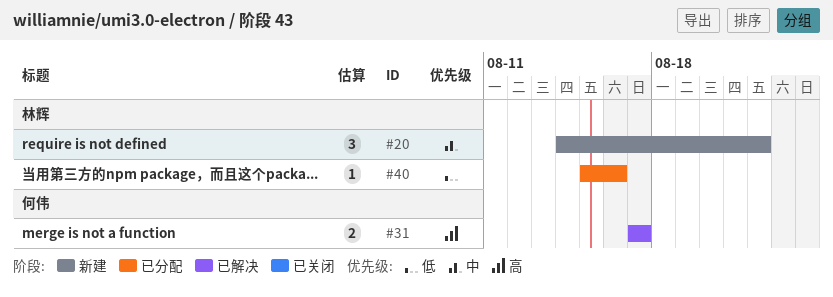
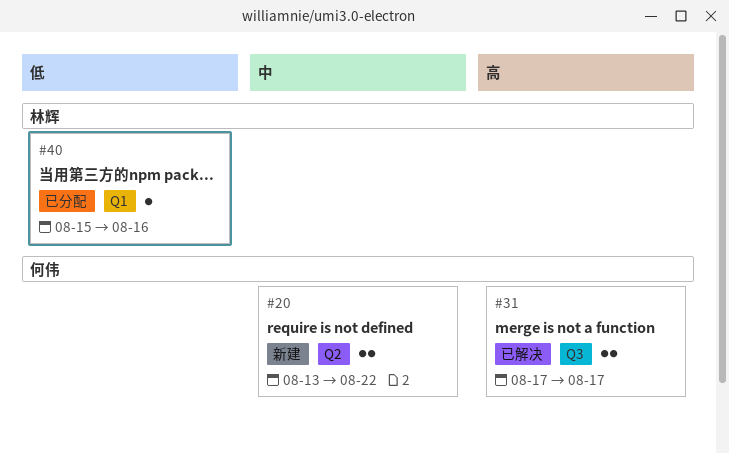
#20, owner: 林辉 -> 何伟
#20, estimate: 3 -> 2
#20, start: Aug 14 -> Aug 13

